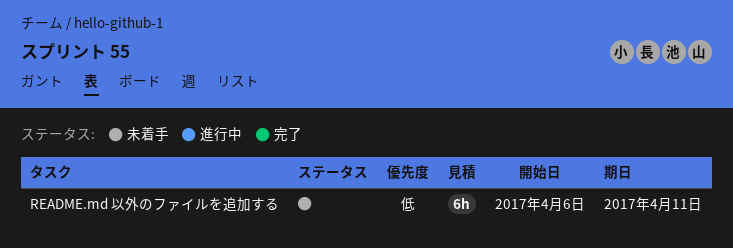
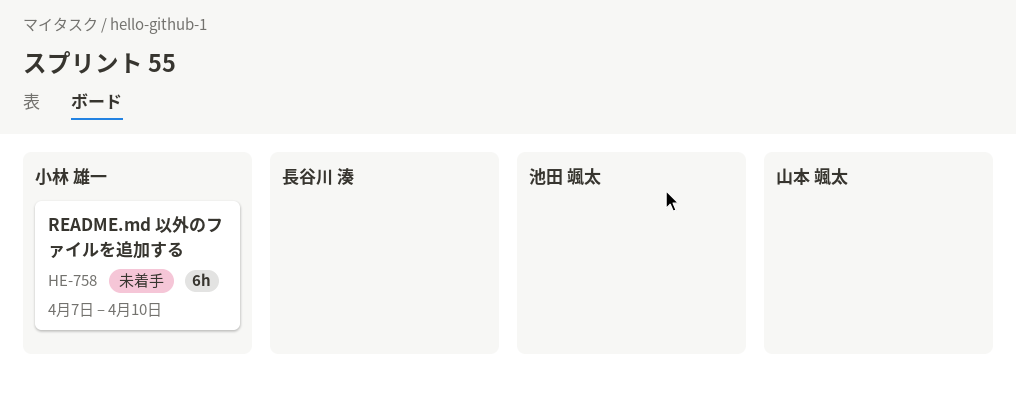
README.md 以外のファイルを追加する, start: Apr 6 -> Apr 7
README.md 以外のファイルを追加する, due: Apr 11 -> Apr 10

